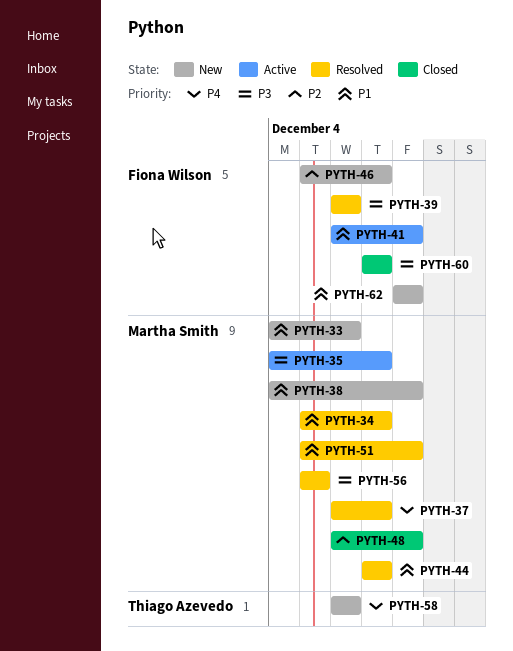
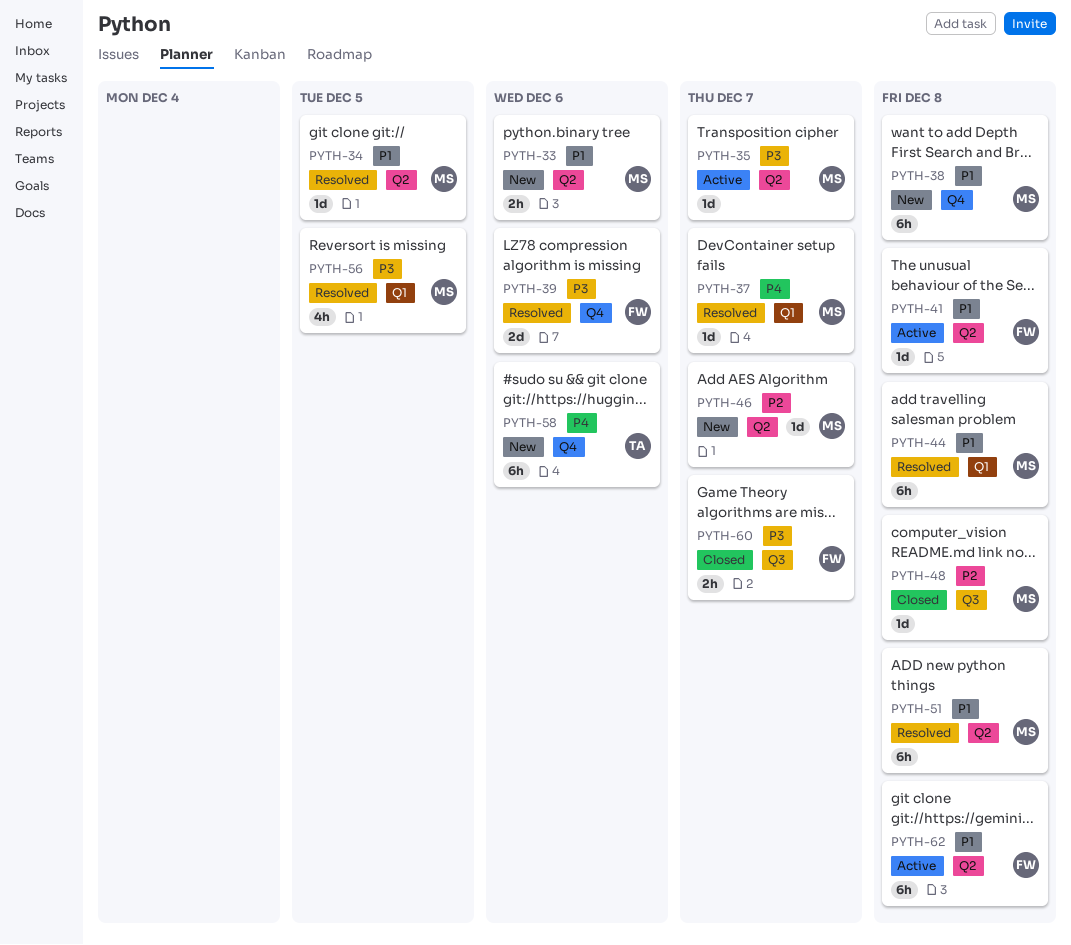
PYTH-34, due: Dec 7 -> Dec 5
PYTH-44, due: Dec 7 -> Dec 8
PYTH-46, owner: Fiona Wilson -> Martha Smith
PYTH-62, status: New -> Active

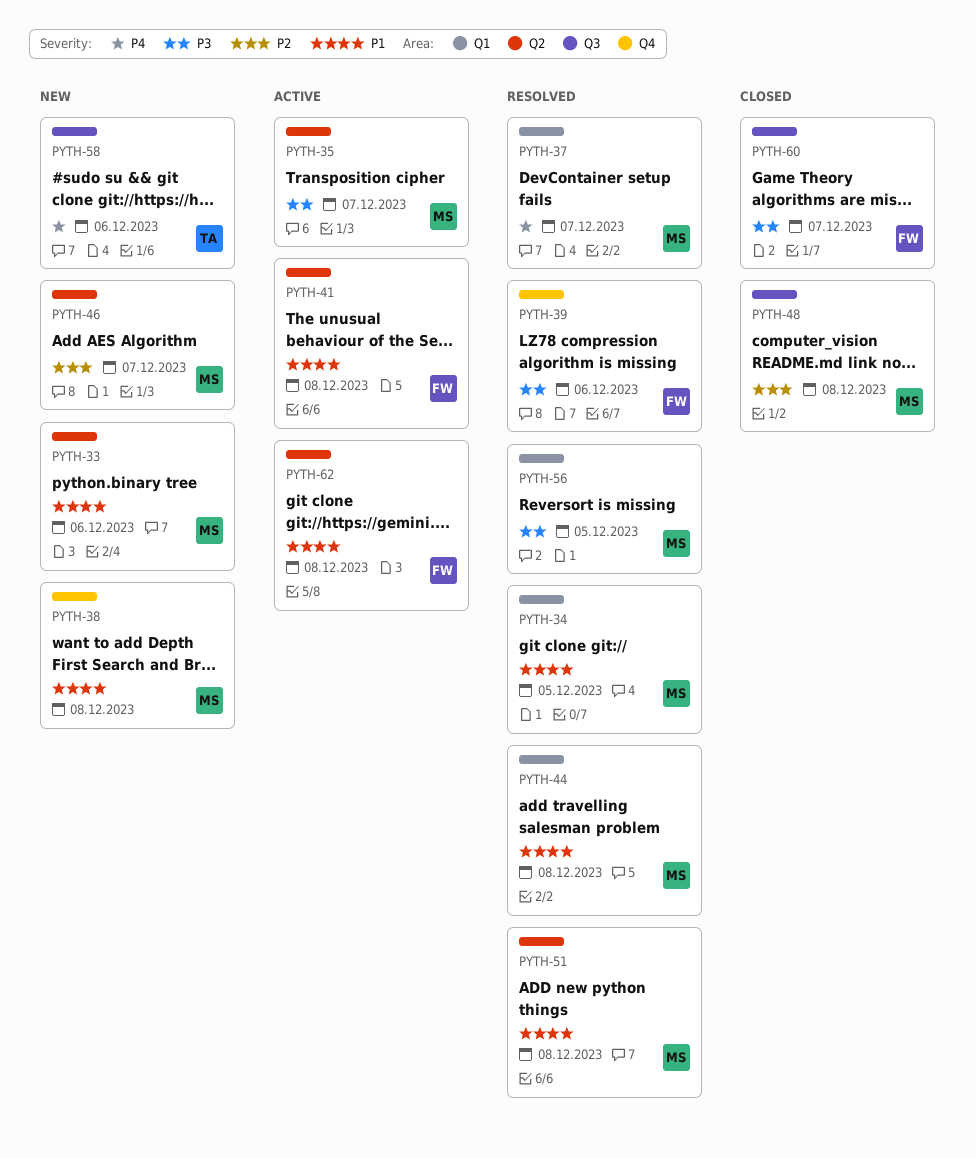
PYTH-34, label: Q2 -> Q1
PYTH-58, label: Q4 -> Q3

